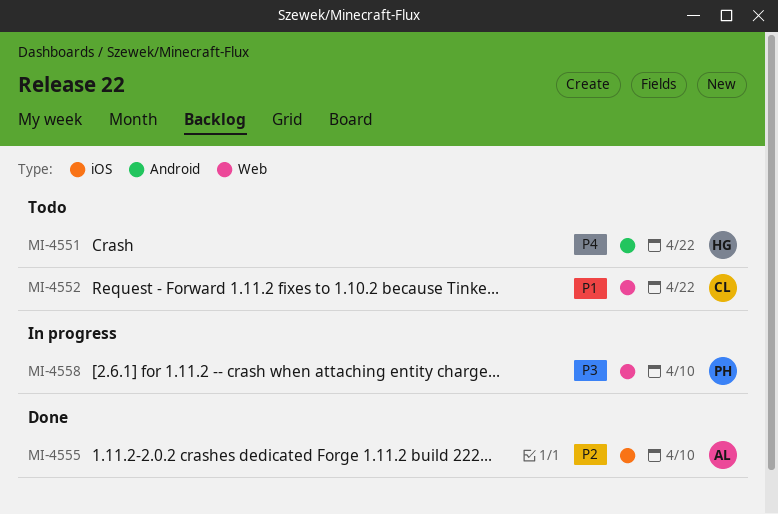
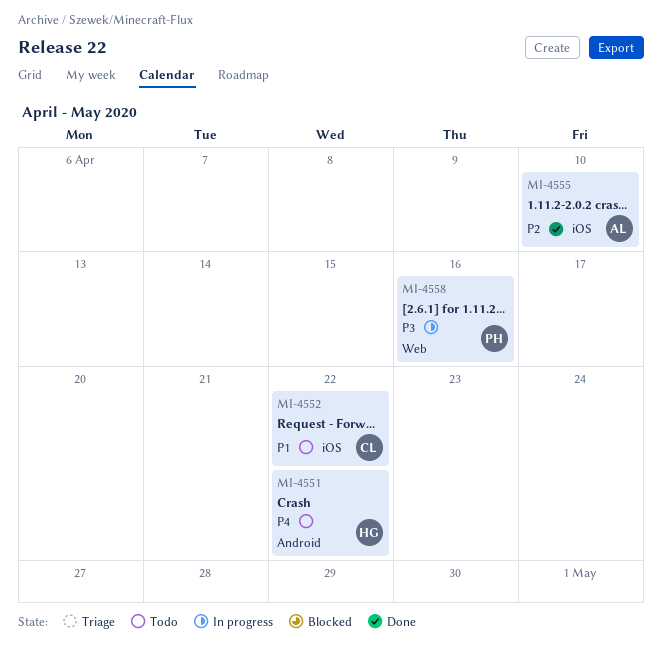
MI-4552, label: Web -> iOS
MI-4558, due: Apr 10 -> Apr 16

